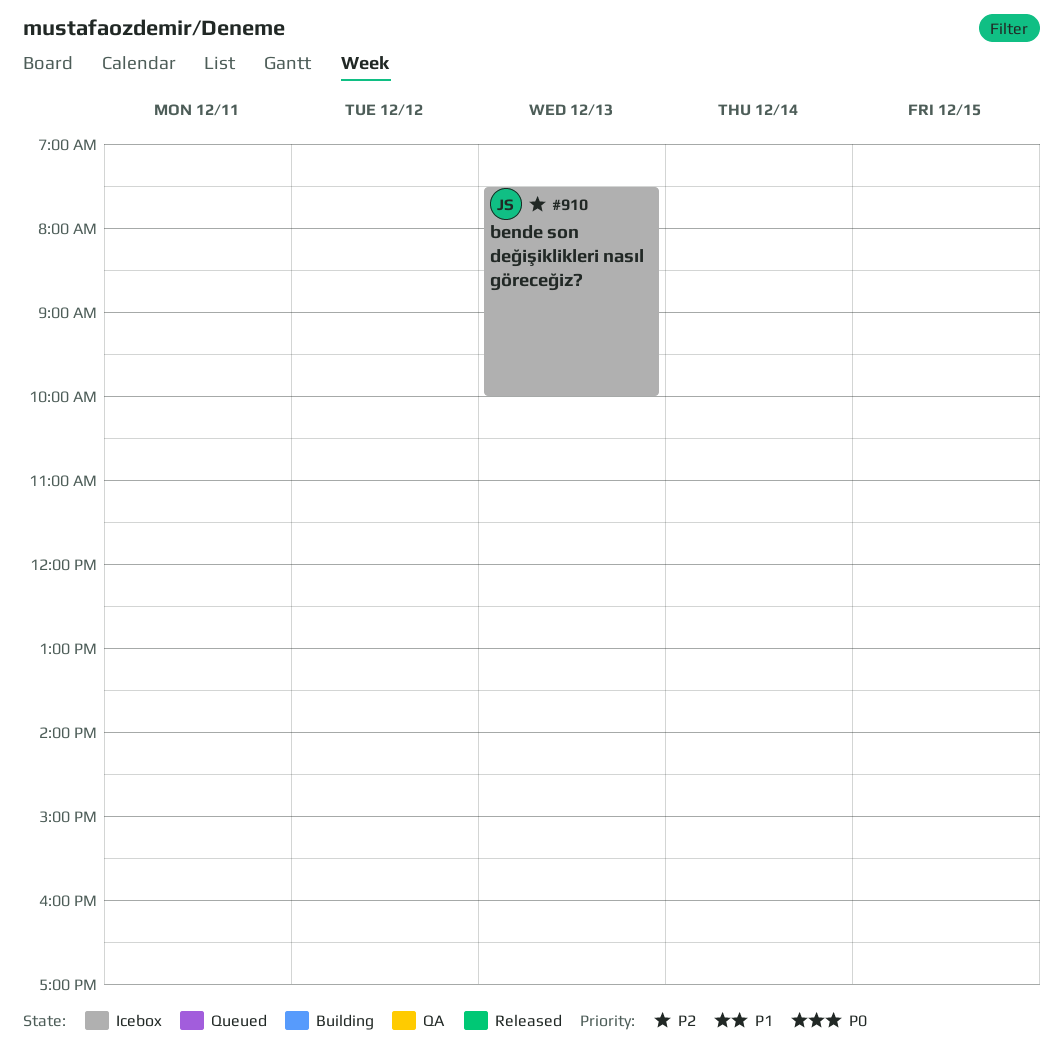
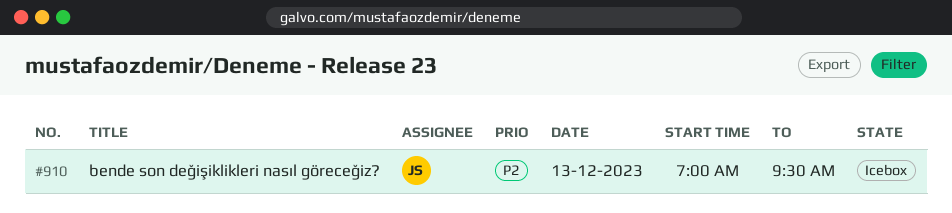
#910, begins: 07:30 -> 07:00
#910, ends: 10:00 -> 09:30

